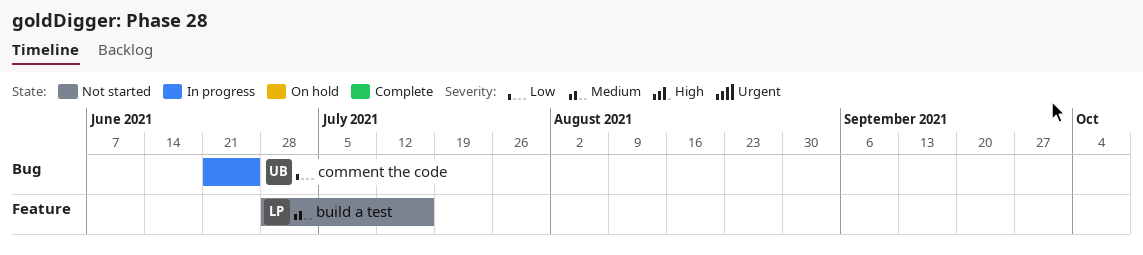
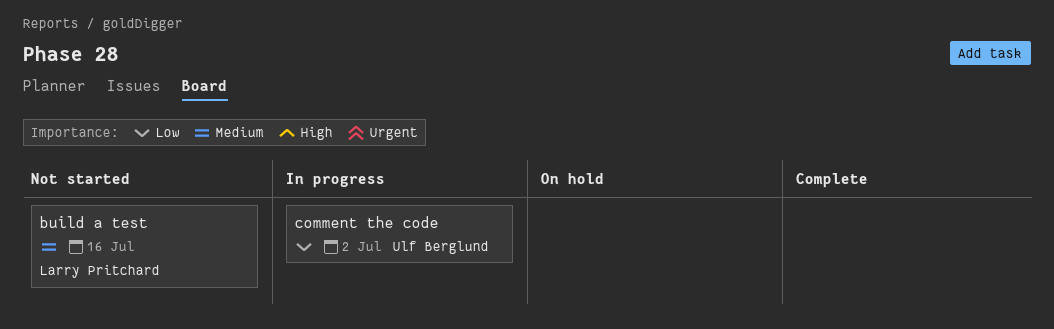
comment the code, due: Jun 25 -> Jul 2

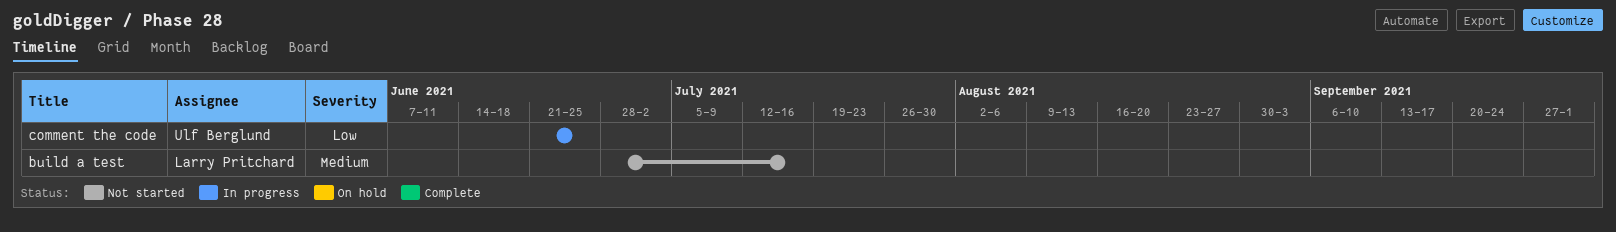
comment the code, due: Jul 2 -> Jun 25

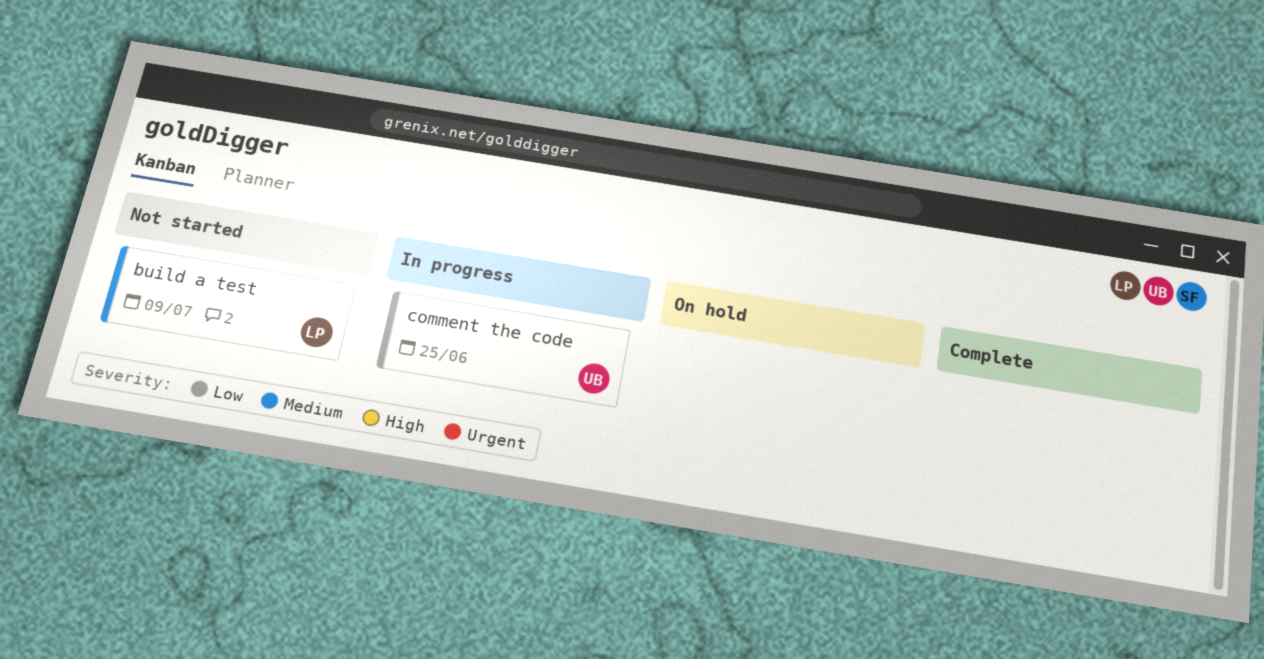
build a test, due: Jul 16 -> Jul 9

